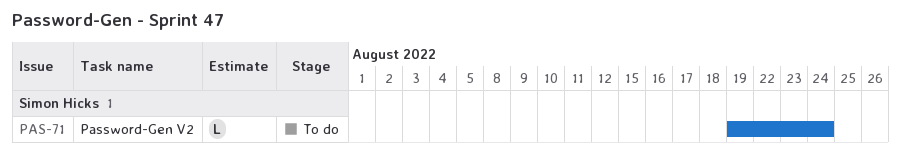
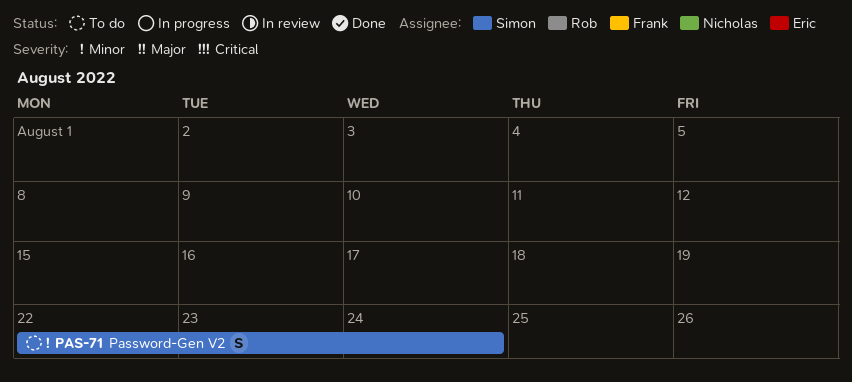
PAS-71, estimate: L -> S
PAS-71, start: Aug 19 -> Aug 22

